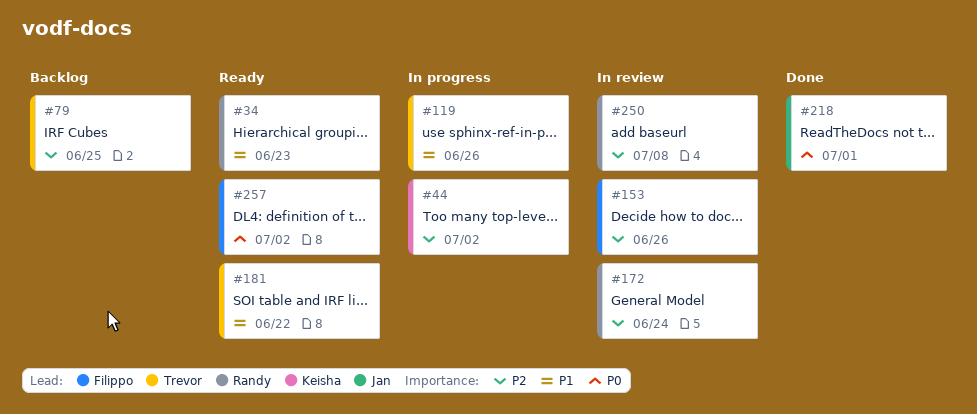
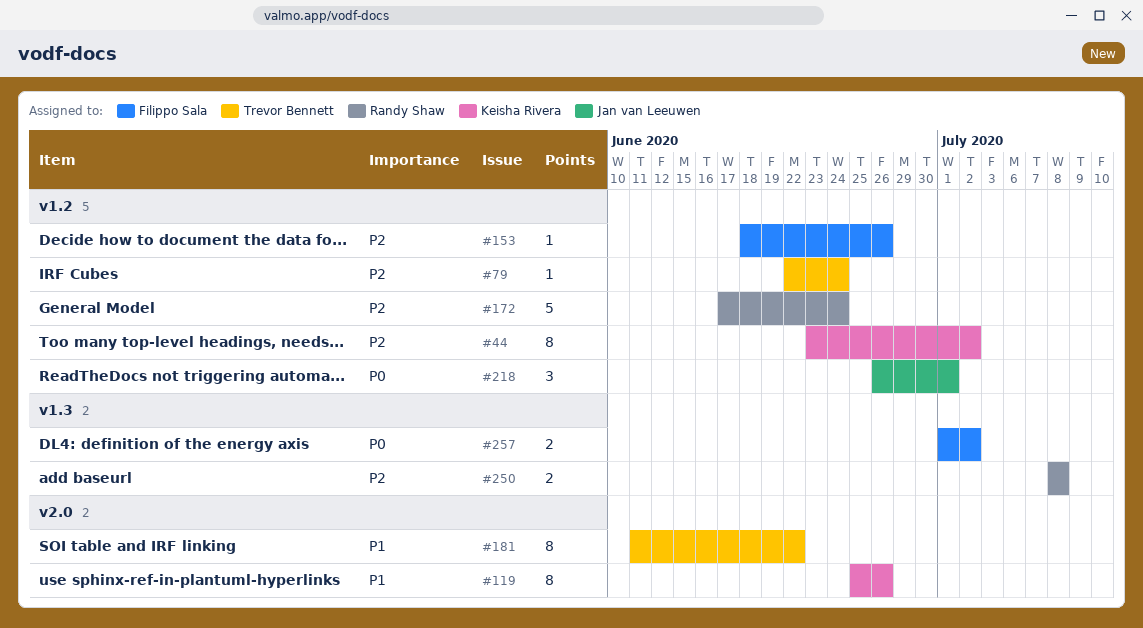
#34: present -> none
#79, due: Jun 25 -> Jun 24
#119, owner: Trevor Bennett -> Keisha Rivera

